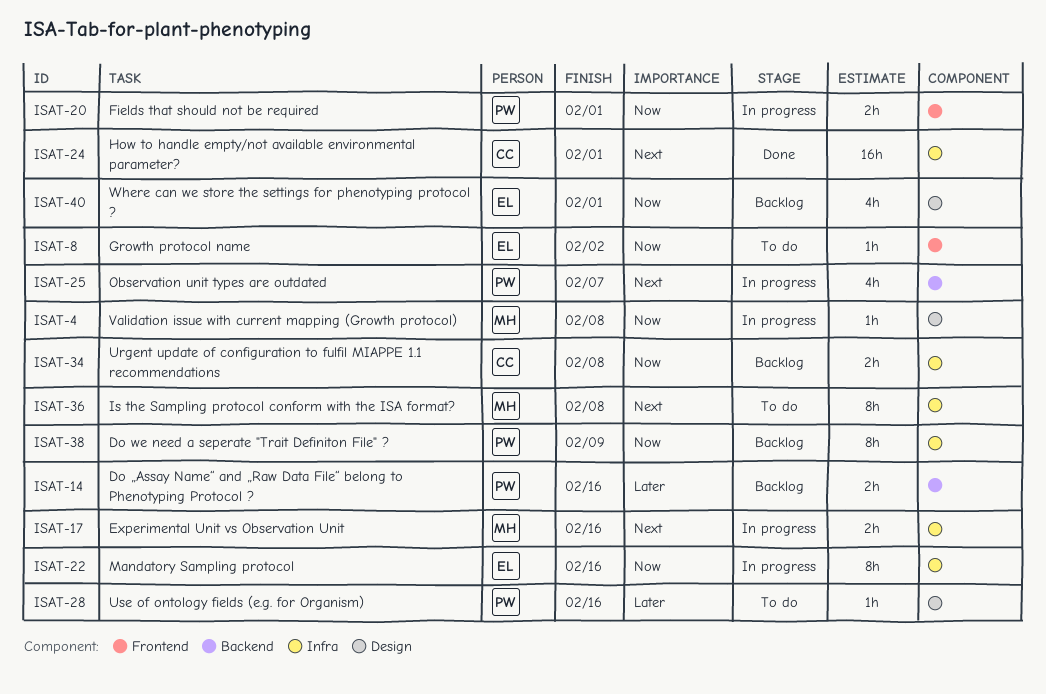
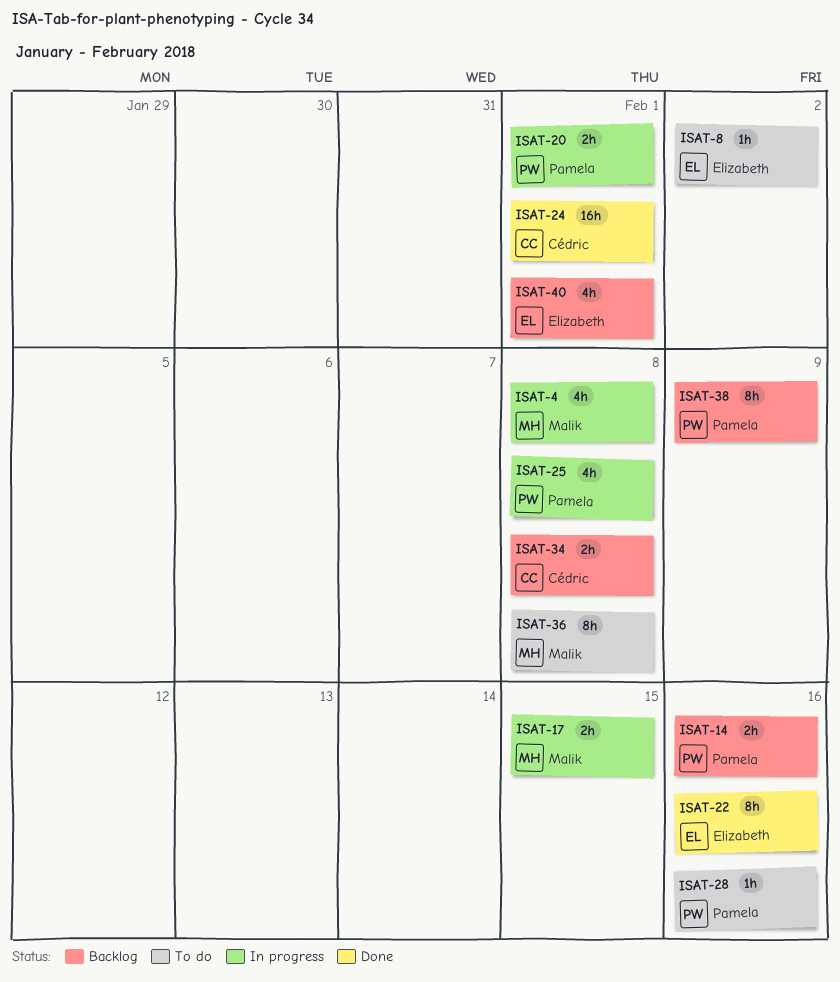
ISAT-4, estimate: 1h -> 4h
ISAT-17, due: Feb 16 -> Feb 15
ISAT-22, status: In progress -> Done
ISAT-25, due: Feb 7 -> Feb 8

